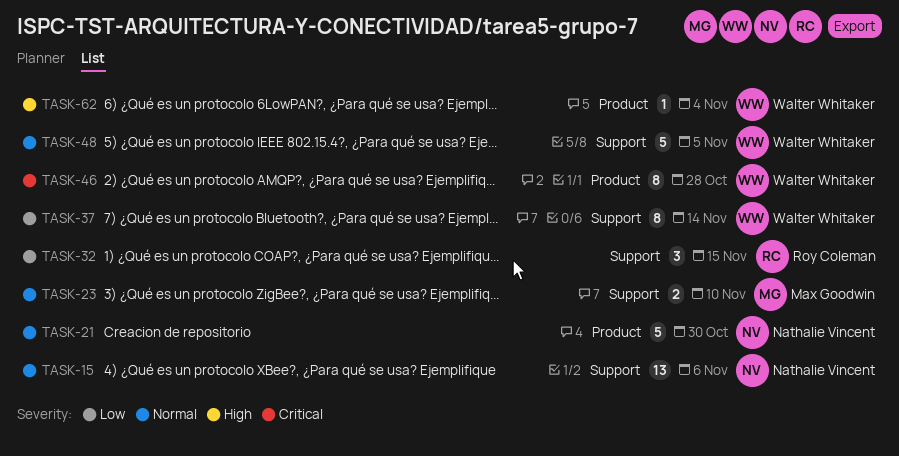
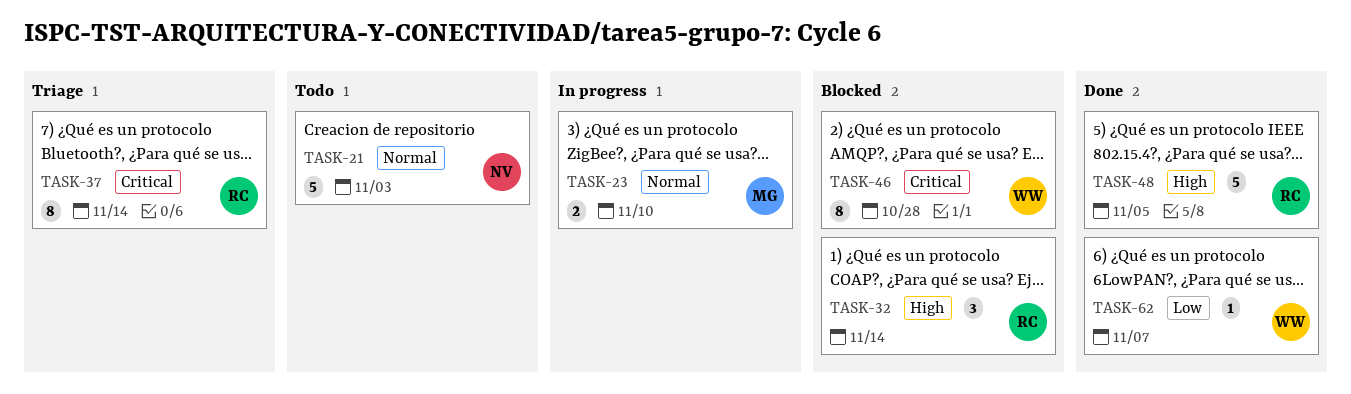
TASK-15: present -> none
TASK-21, due: Oct 30 -> Nov 3
TASK-32, priority: Low -> High
TASK-32, due: Nov 15 -> Nov 14
TASK-37, owner: Walter Whitaker -> Roy Coleman
TASK-37, priority: Low -> Critical
TASK-48, owner: Walter Whitaker -> Roy Coleman
TASK-48, priority: Normal -> High
TASK-62, priority: High -> Low
TASK-62, due: Nov 4 -> Nov 7

